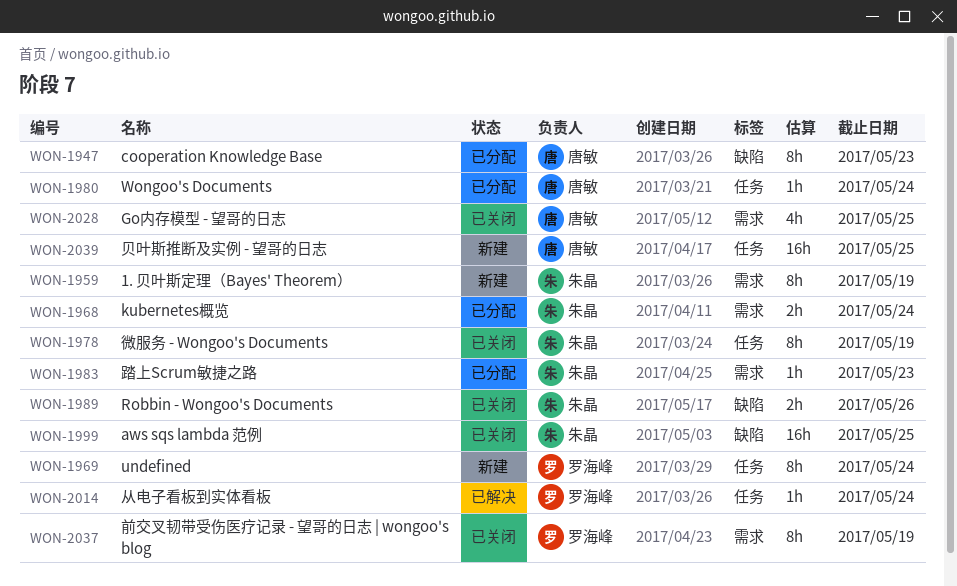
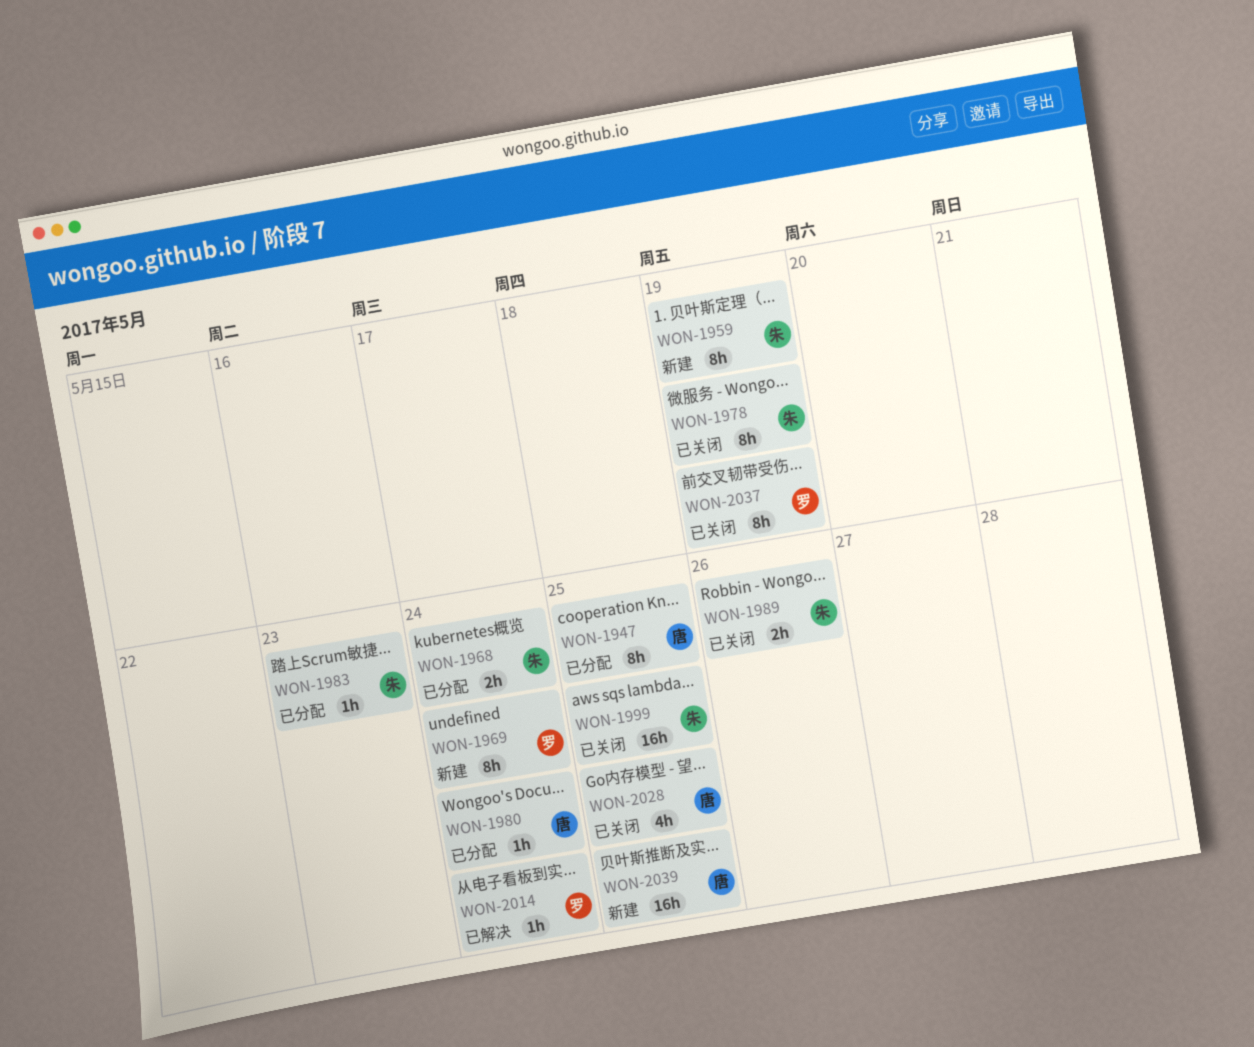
WON-1947, due: May 23 -> May 25

